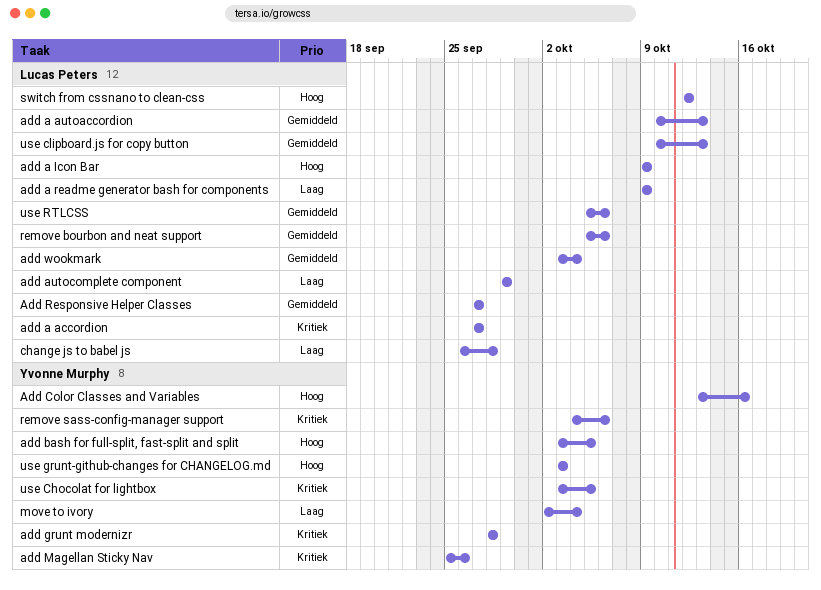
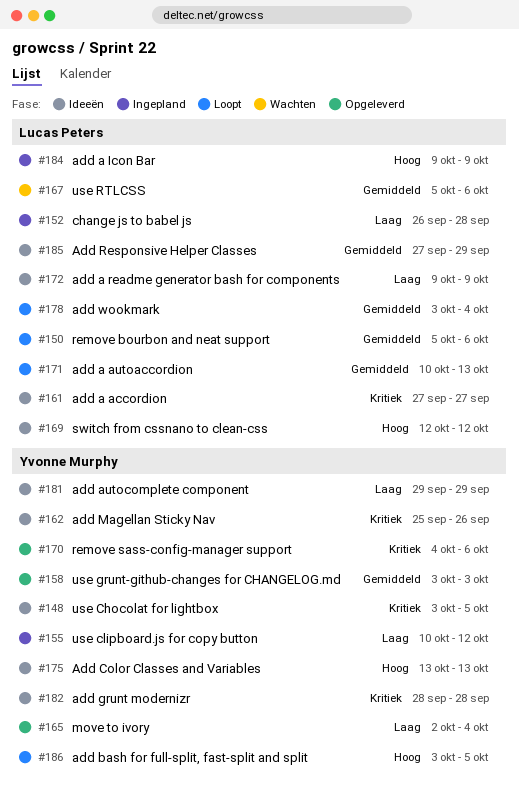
add autocomplete component, owner: Lucas Peters -> Yvonne Murphy
Add Color Classes and Variables, due: Oct 16 -> Oct 13
Add Responsive Helper Classes, due: Sep 27 -> Sep 29
use clipboard.js for copy button, owner: Lucas Peters -> Yvonne Murphy
use clipboard.js for copy button, priority: Gemiddeld -> Laag
use clipboard.js for copy button, due: Oct 13 -> Oct 12
use grunt-github-changes for CHANGELOG.md, priority: Hoog -> Gemiddeld

